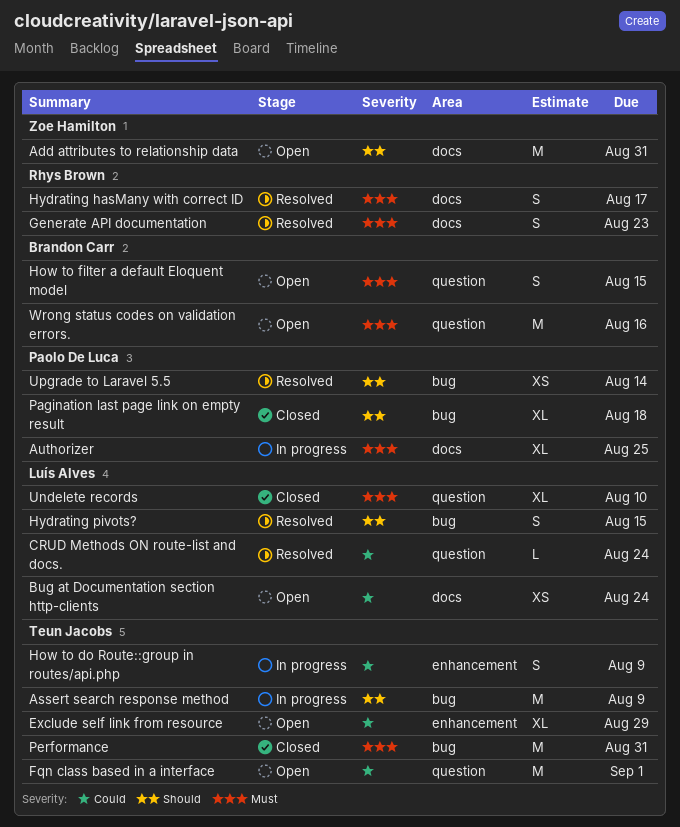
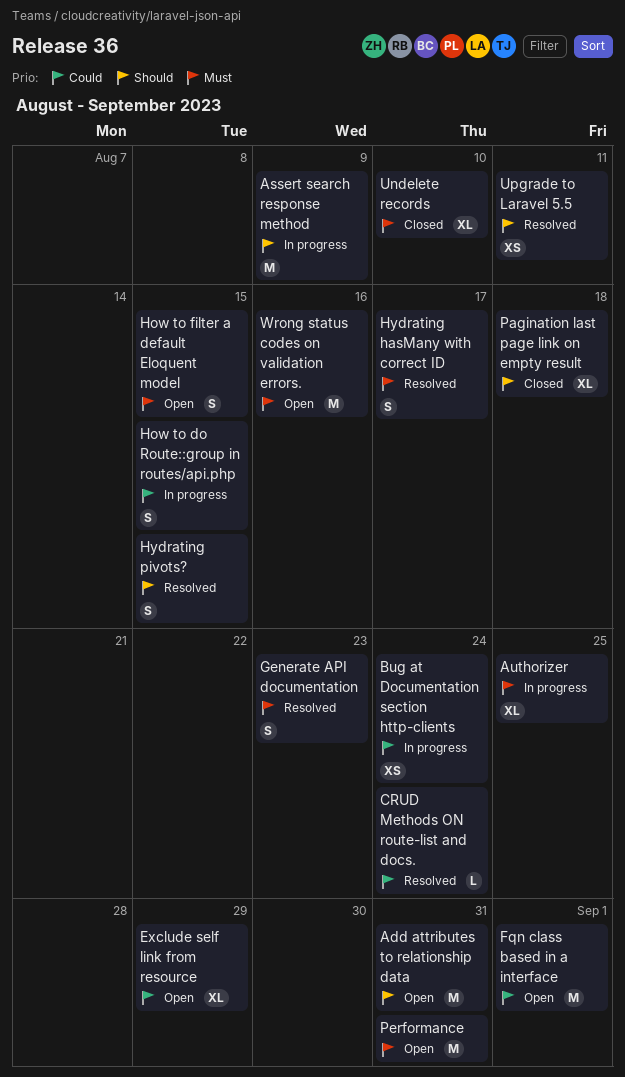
Bug at Documentation section http-clients, status: Open -> In progress
How to do Route::group in routes/api.php, due: Aug 9 -> Aug 15
Performance, status: Closed -> Open
Upgrade to Laravel 5.5, due: Aug 14 -> Aug 11

